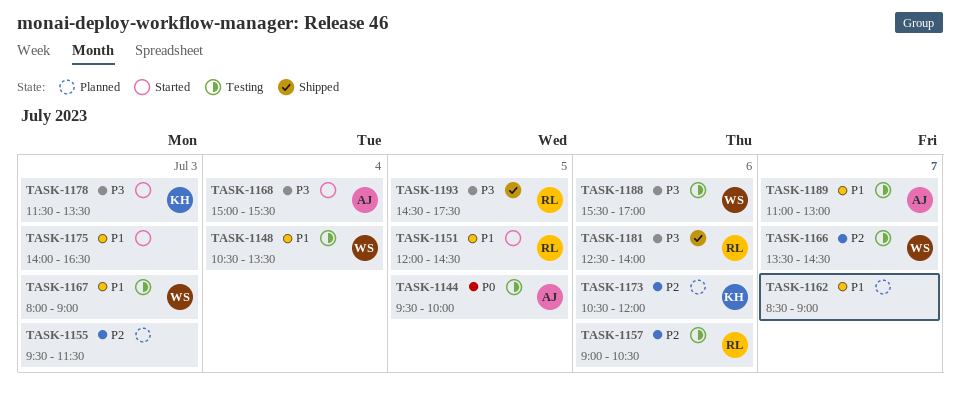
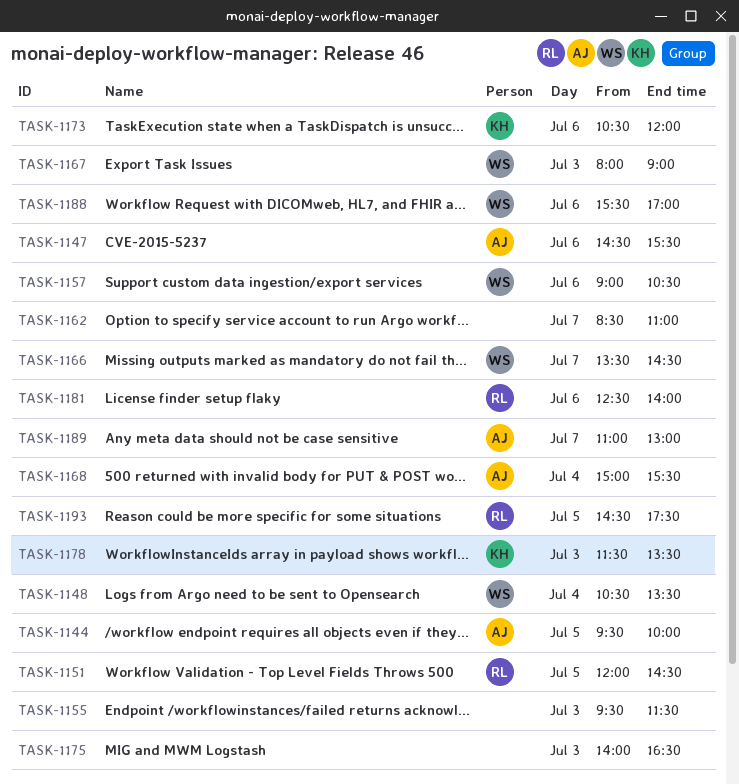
TASK-1147: none -> present
TASK-1157, owner: RL -> WS
TASK-1162, ends: 09:00 -> 11:00

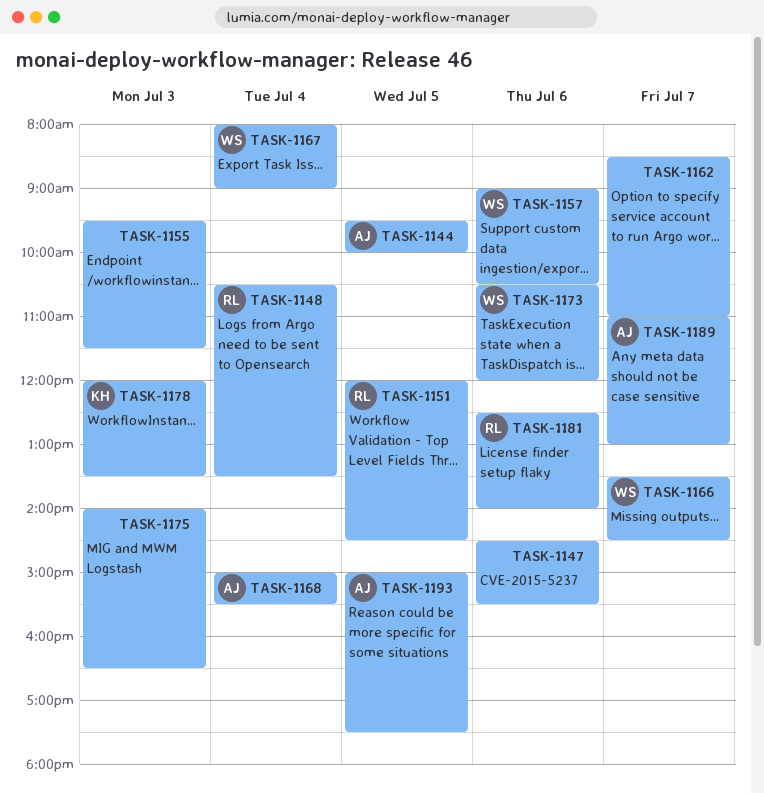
TASK-1147, owner: AJ -> none
TASK-1148, owner: WS -> RL
TASK-1167, day: Jul 3 -> Jul 4
TASK-1173, owner: KH -> WS
TASK-1178, begins: 11:30 -> 12:00
TASK-1188: present -> none
TASK-1193, owner: RL -> AJ
TASK-1193, begins: 14:30 -> 15:00

